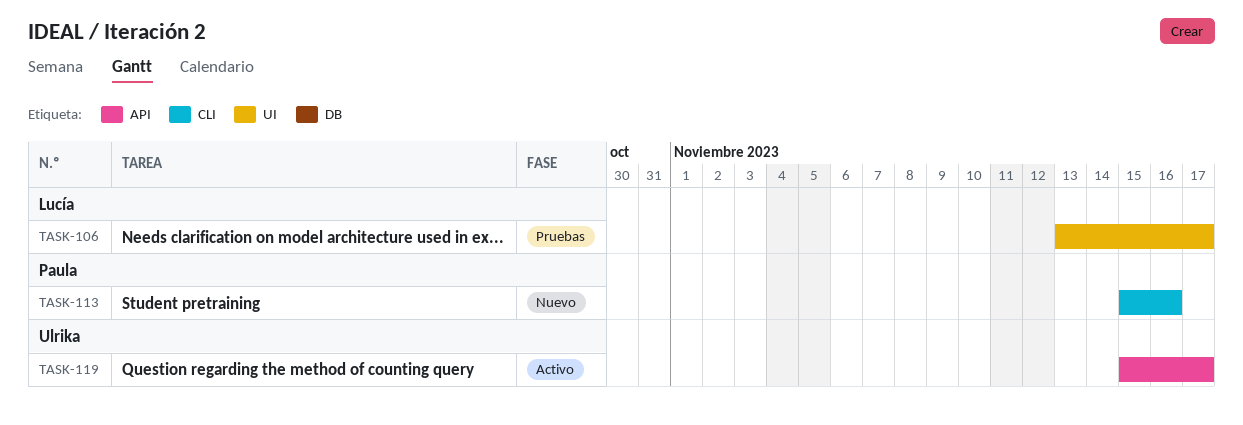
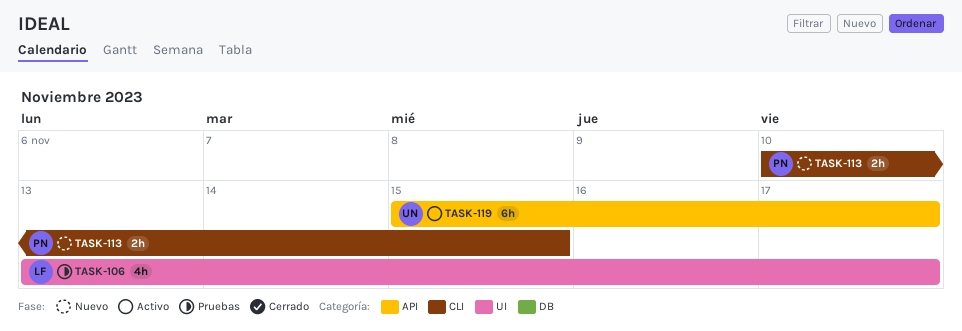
TASK-113, start: Nov 15 -> Nov 10
TASK-113, due: Nov 16 -> Nov 15

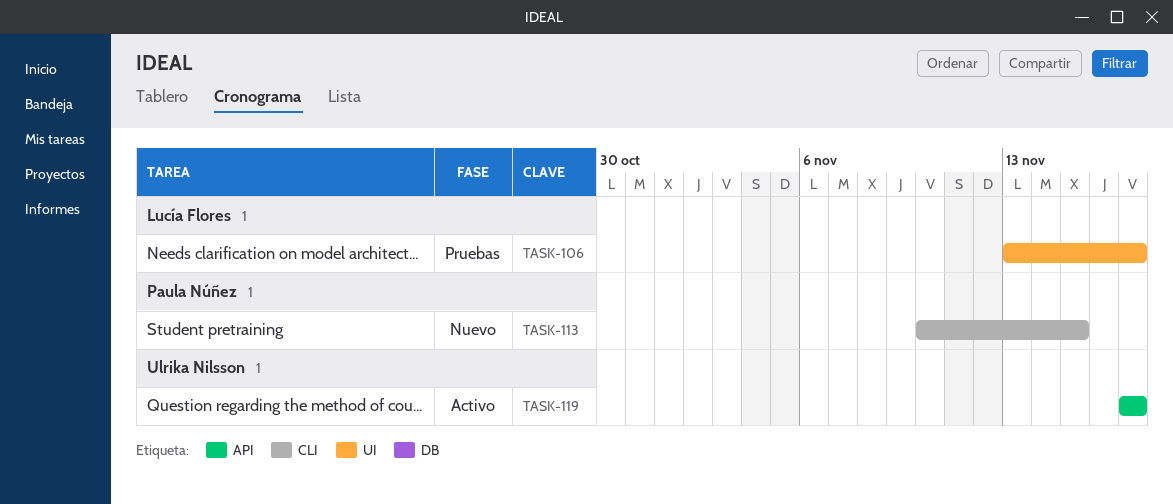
TASK-119, start: Nov 15 -> Nov 17

